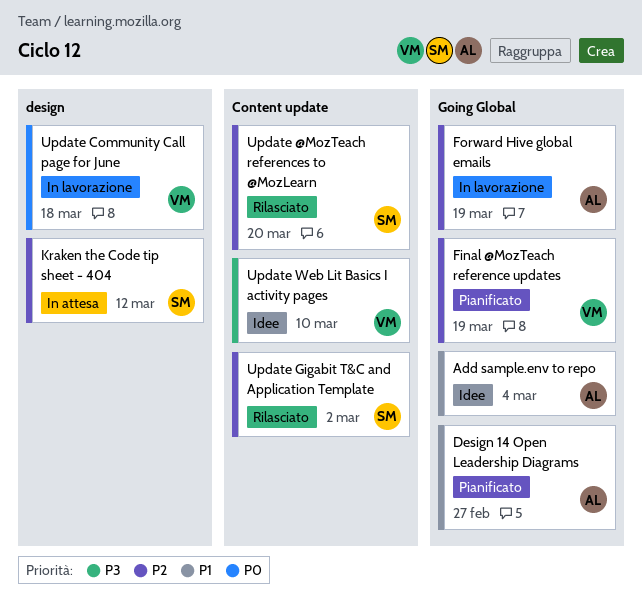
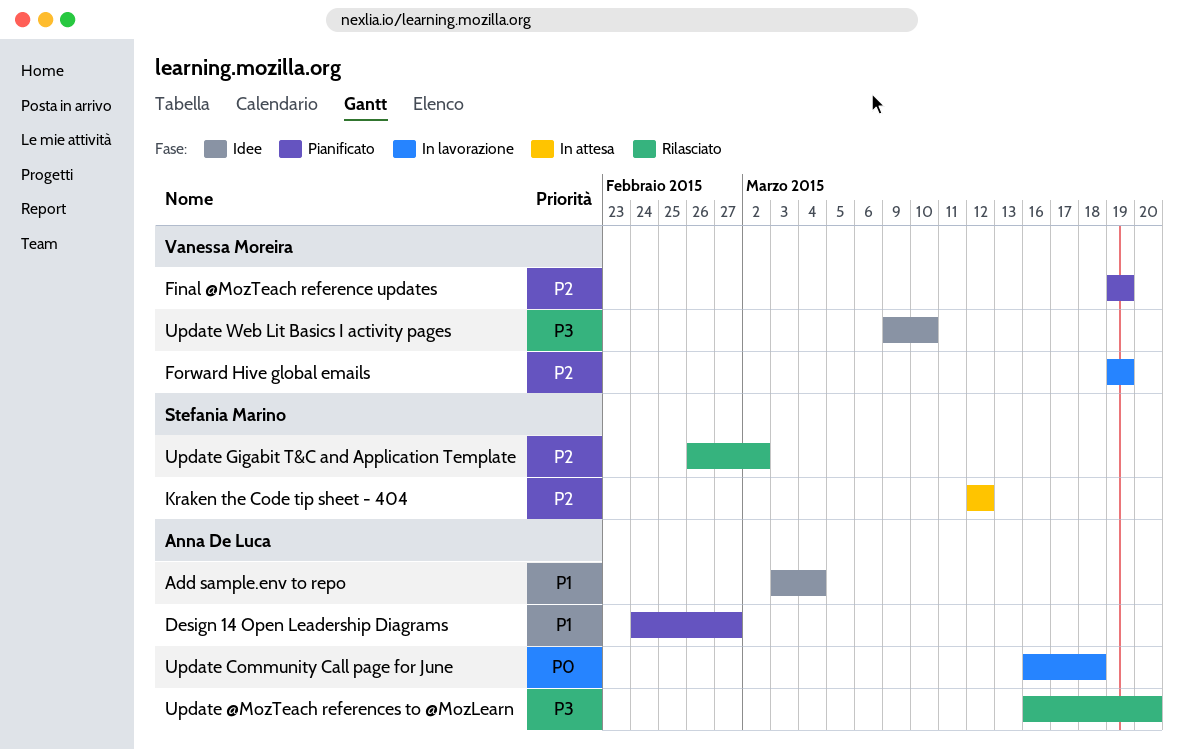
Forward Hive global emails, owner: Anna De Luca -> Vanessa Moreira
Update @MozTeach references to @MozLearn, owner: Stefania Marino -> Anna De Luca
Update @MozTeach references to @MozLearn, priority: P2 -> P3
Update Community Call page for June, owner: Vanessa Moreira -> Anna De Luca

